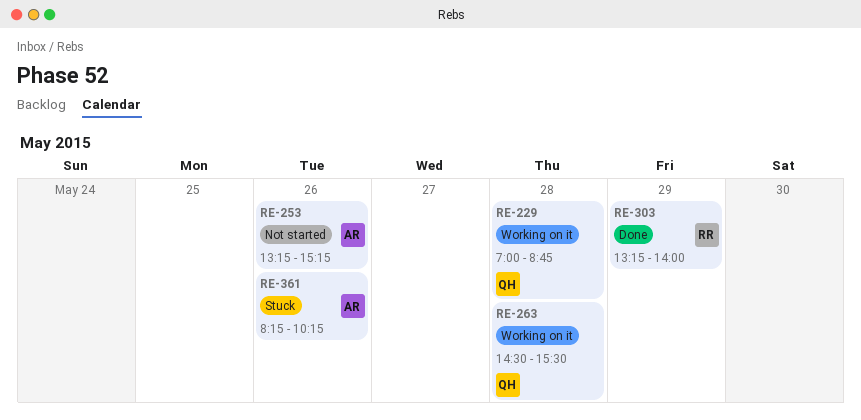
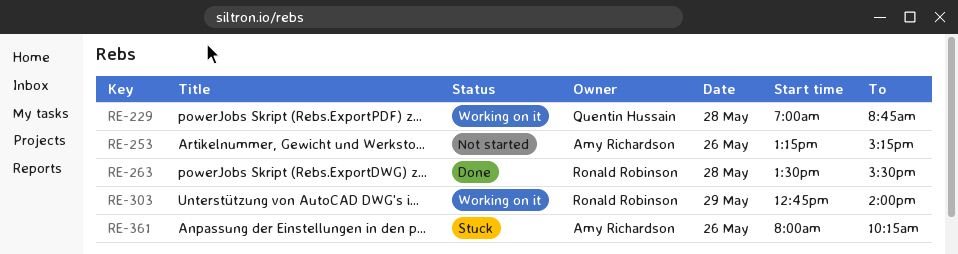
RE-263, status: Working on it -> Done
RE-263, owner: Quentin Hussain -> Ronald Robinson
RE-263, begins: 14:30 -> 13:30
RE-303, status: Done -> Working on it
RE-303, begins: 13:15 -> 12:45
RE-361, begins: 08:15 -> 08:00

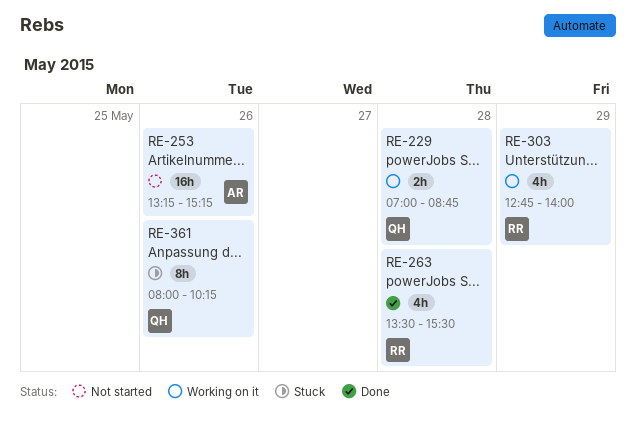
RE-361, owner: Amy Richardson -> Quentin Hussain

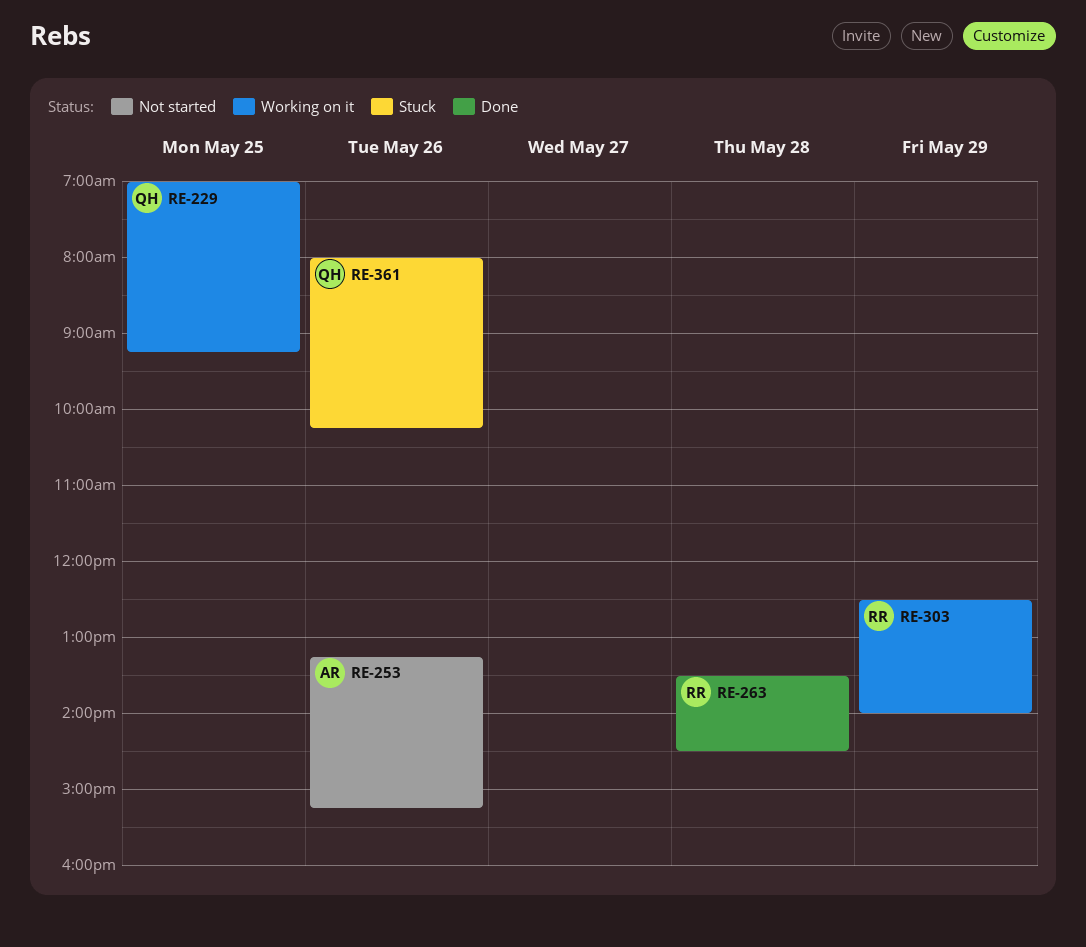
RE-229, day: May 28 -> May 25
RE-229, ends: 08:45 -> 09:15
RE-263, ends: 15:30 -> 14:30
RE-303, begins: 12:45 -> 12:30

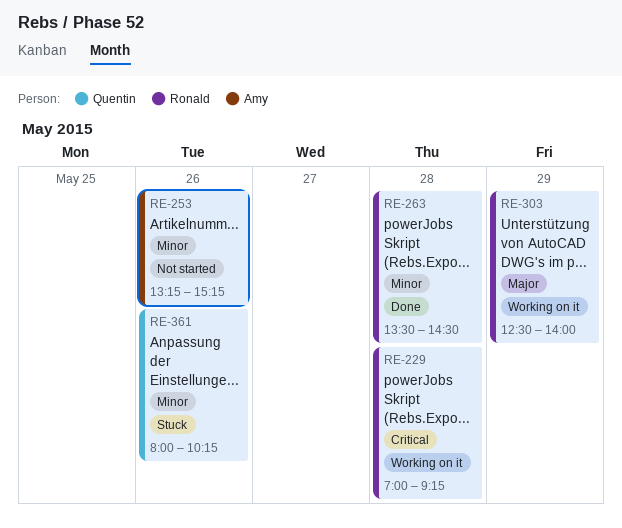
RE-229, owner: Quentin -> Ronald
RE-229, day: May 25 -> May 28

